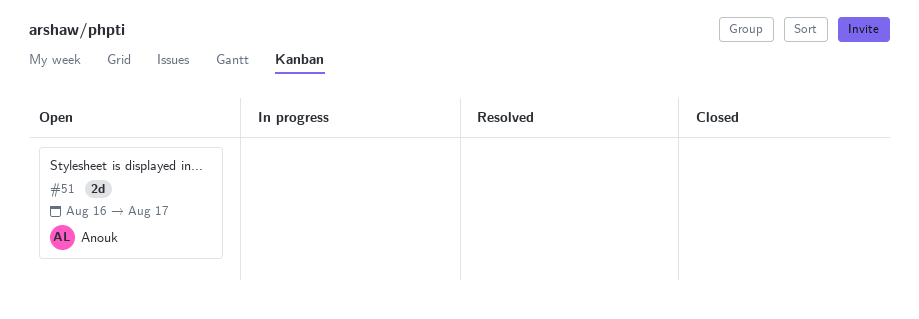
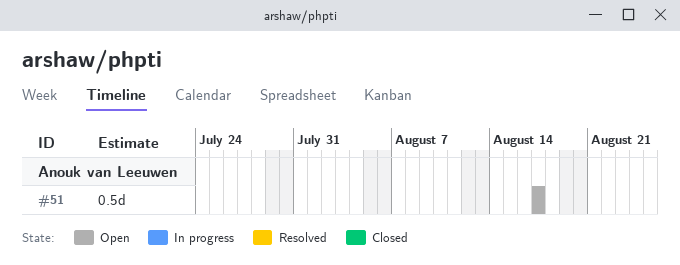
#51, estimate: 2d -> 0.5d
#51, start: Aug 16 -> Aug 17

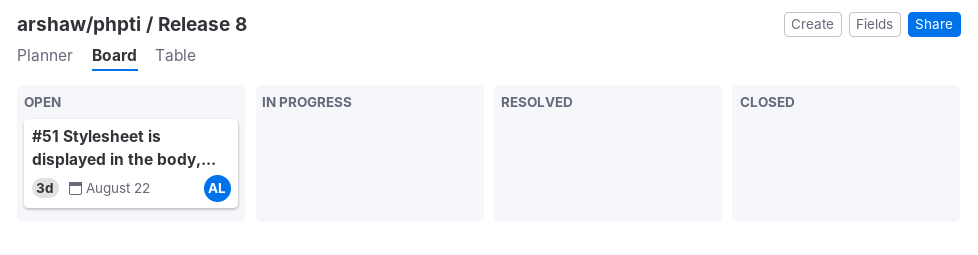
#51, estimate: 0.5d -> 3d
#51, due: Aug 17 -> Aug 22

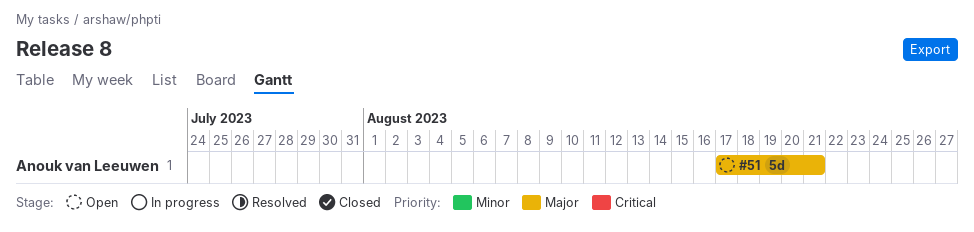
#51, estimate: 3d -> 5d
#51, due: Aug 22 -> Aug 21

